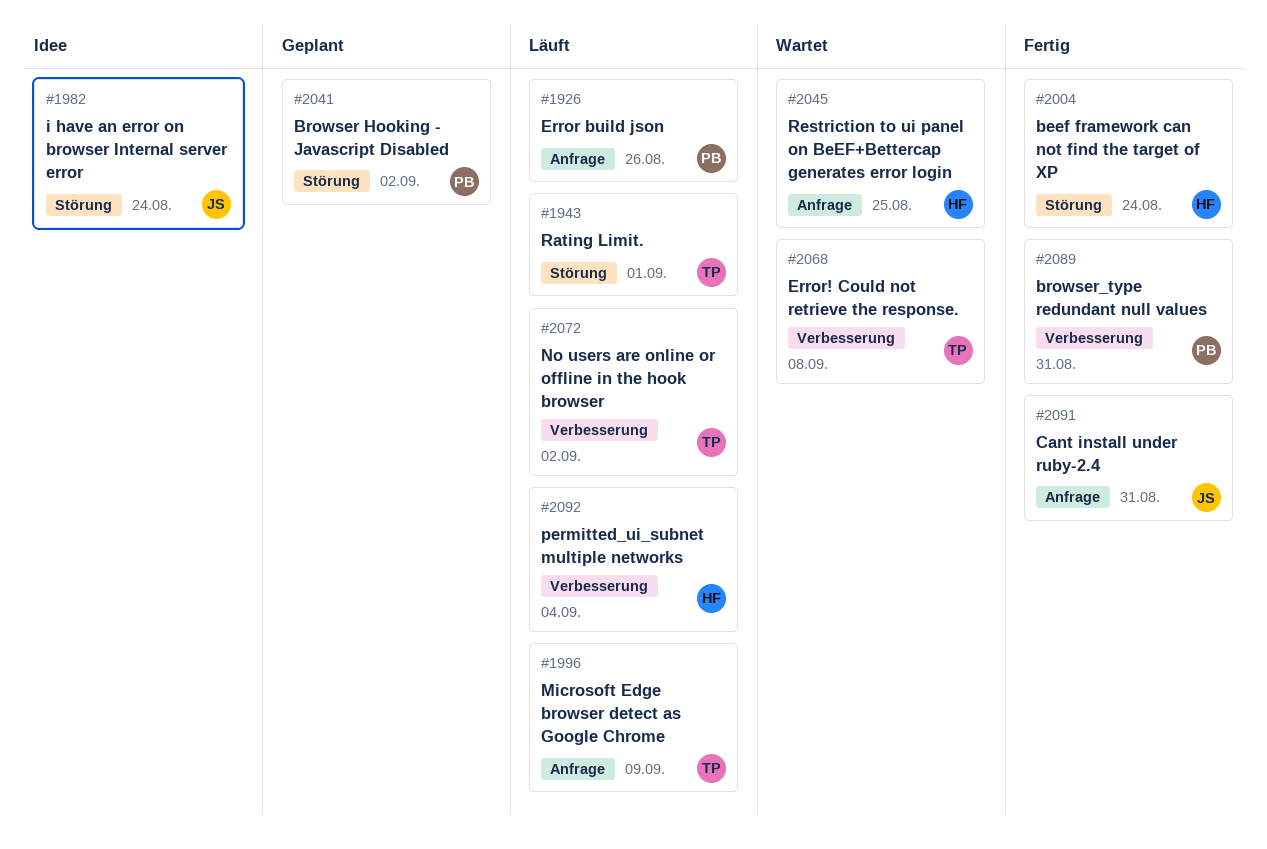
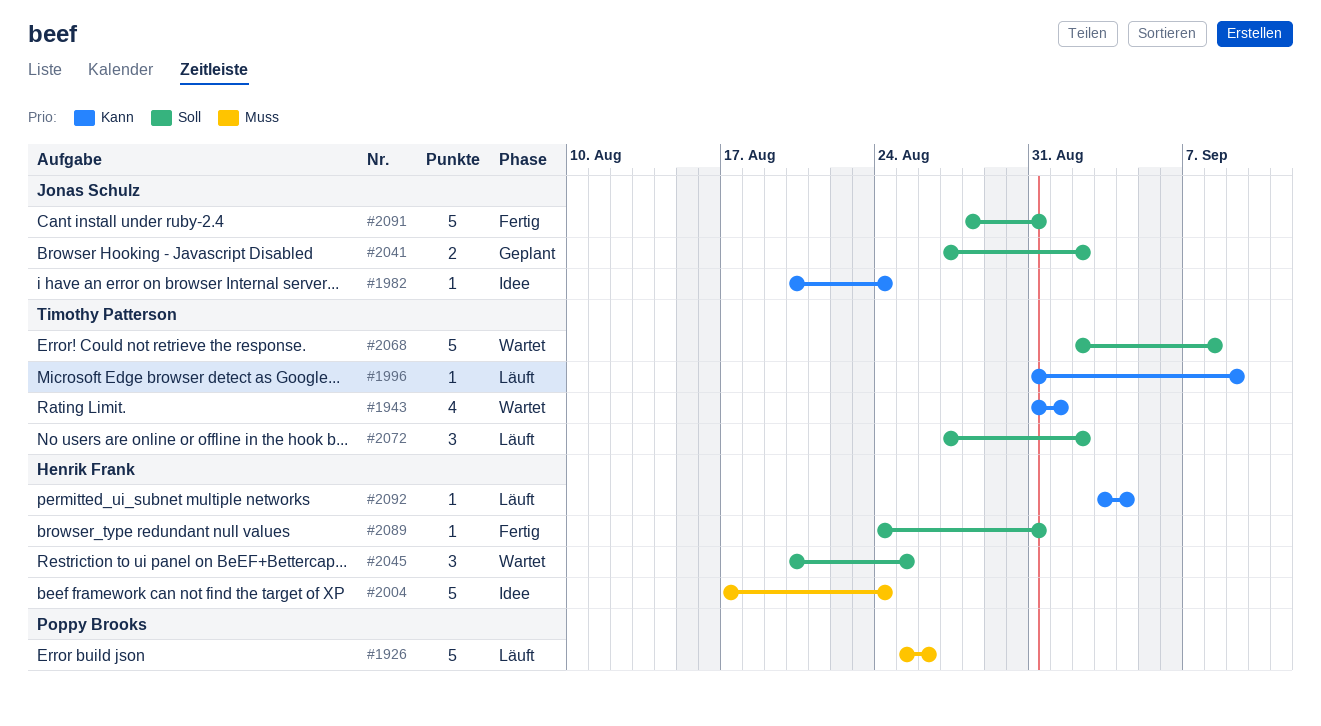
#1943, status: Läuft -> Wartet
#2004, status: Fertig -> Idee
#2041, owner: Poppy Brooks -> Jonas Schulz
#2089, owner: Poppy Brooks -> Henrik Frank

